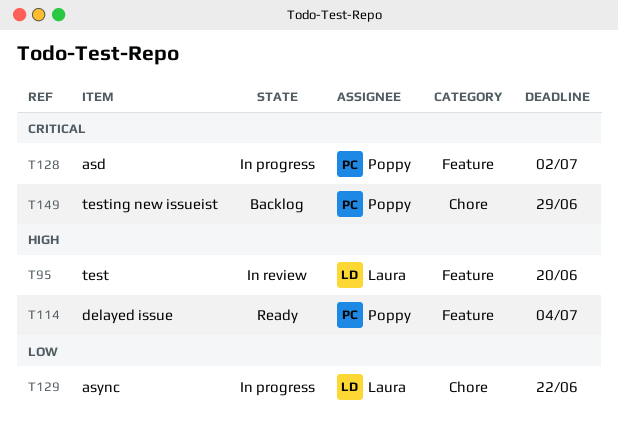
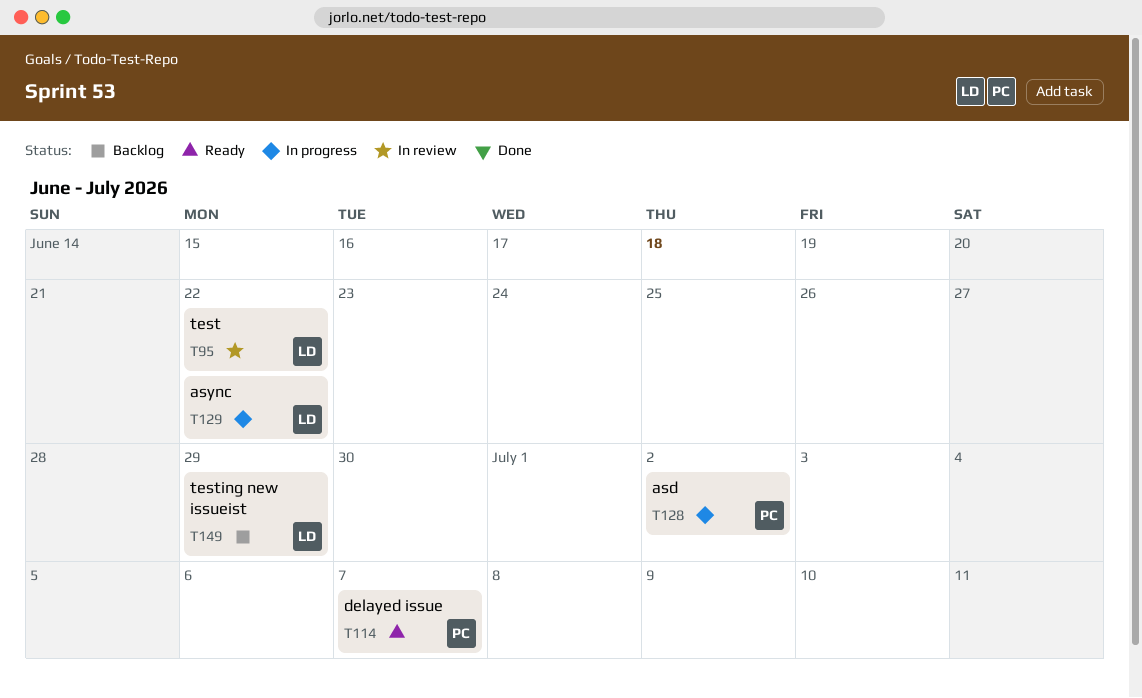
T95, due: Jun 20 -> Jun 22
T114, due: Jul 4 -> Jul 7
T149, owner: Poppy -> Laura

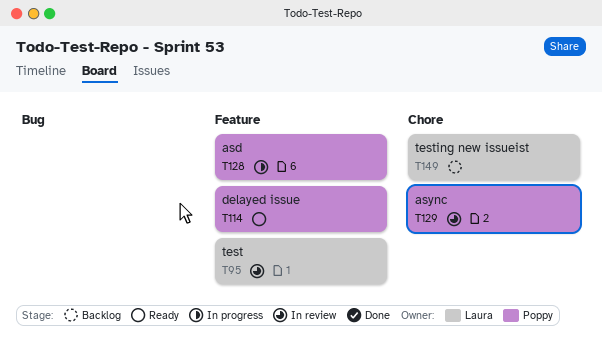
T129, status: In progress -> In review
T129, owner: Laura -> Poppy

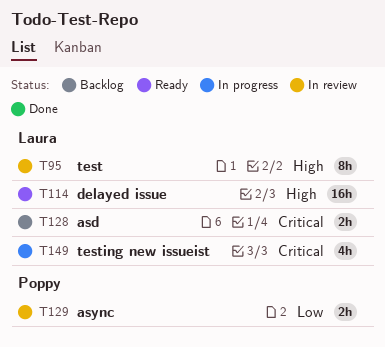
T114, owner: Poppy -> Laura
T128, status: In progress -> Backlog
T128, owner: Poppy -> Laura
T149, status: Backlog -> In progress

